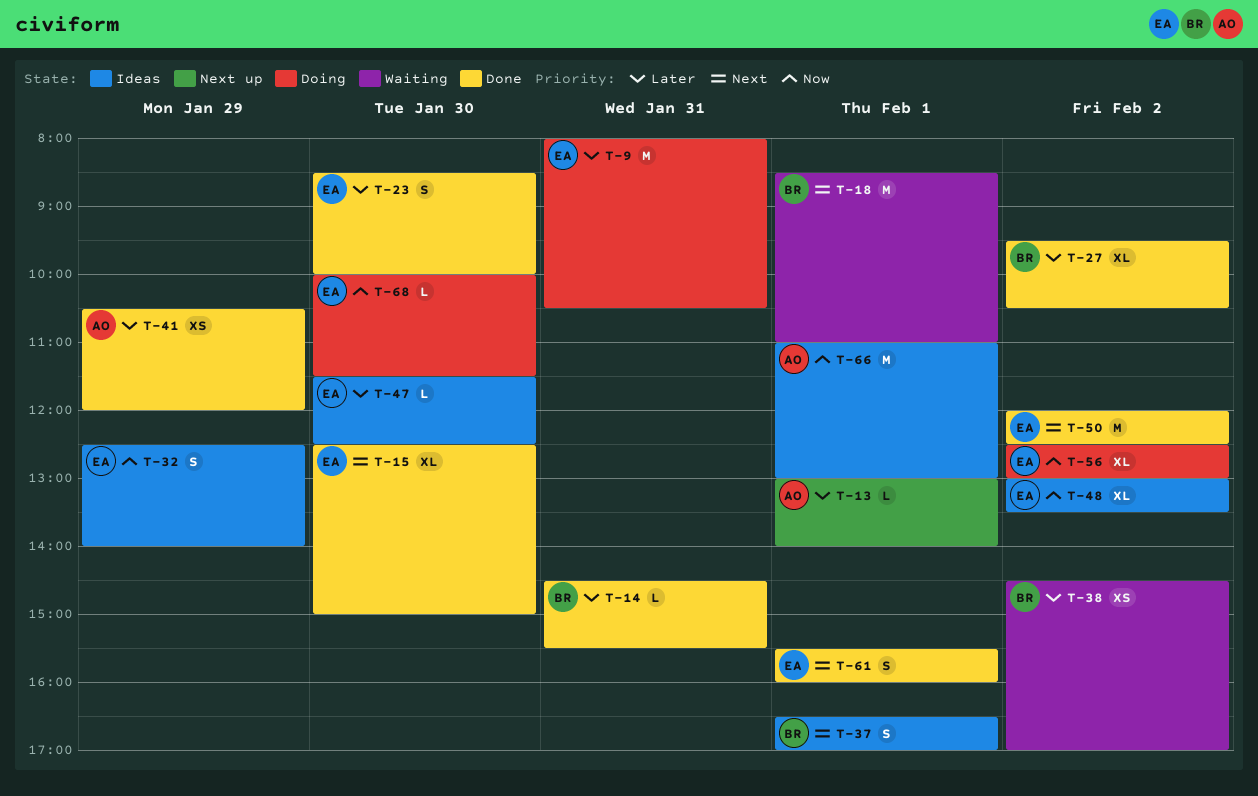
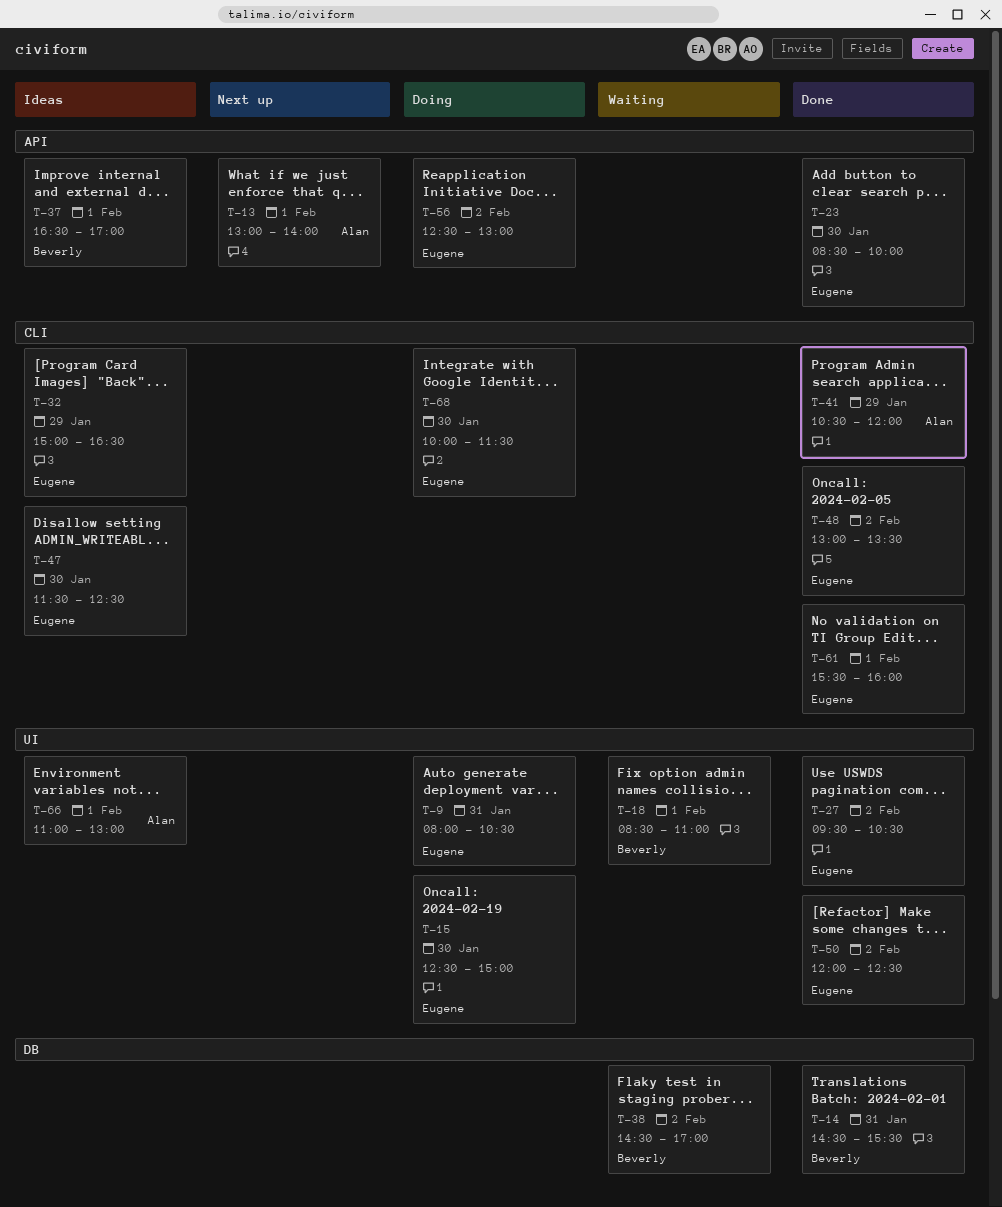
T-15, status: Done -> Doing
T-27, owner: Beverly -> Eugene
T-32, begins: 12:30 -> 15:00
T-32, ends: 14:00 -> 16:30
T-48, status: Ideas -> Done

